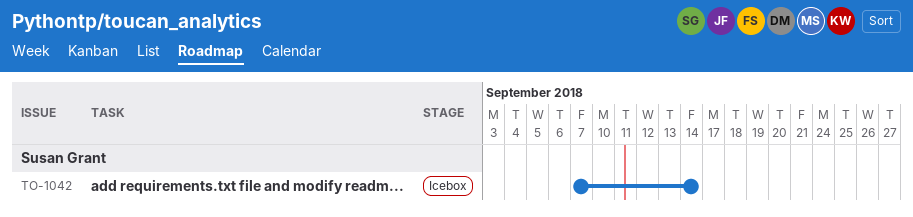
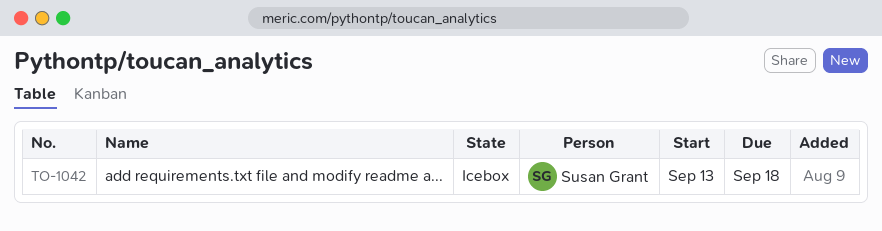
TO-1042, start: Sep 7 -> Sep 13
TO-1042, due: Sep 14 -> Sep 18

